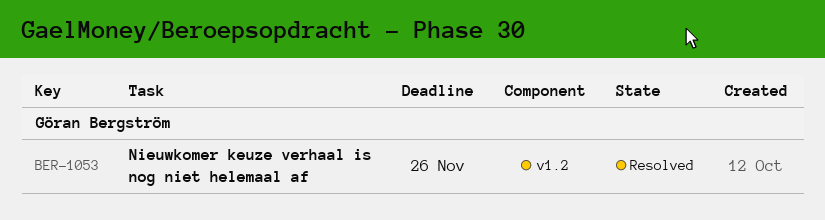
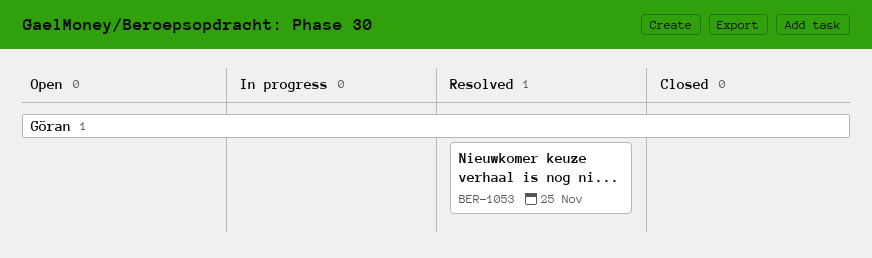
BER-1053, due: Nov 26 -> Nov 25

